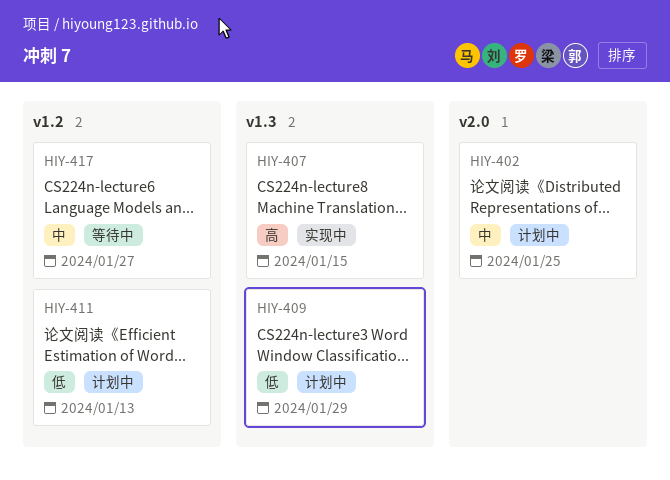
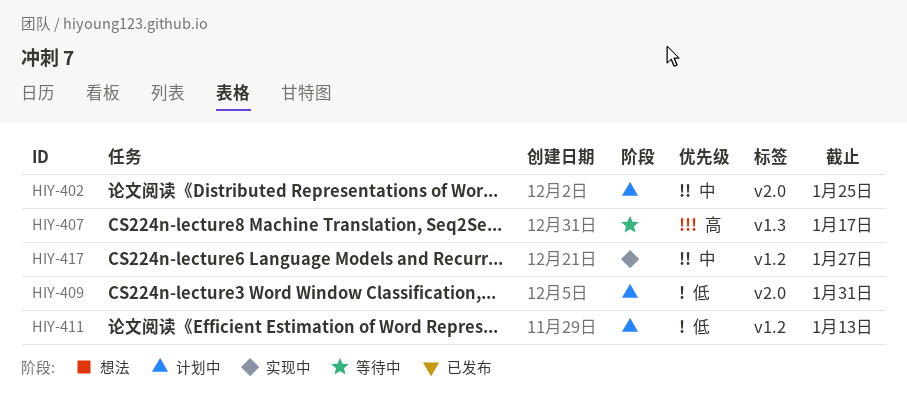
HIY-407, status: 实现中 -> 等待中
HIY-407, due: Jan 15 -> Jan 17
HIY-409, label: v1.3 -> v2.0
HIY-409, due: Jan 29 -> Jan 31
HIY-417, status: 等待中 -> 实现中

